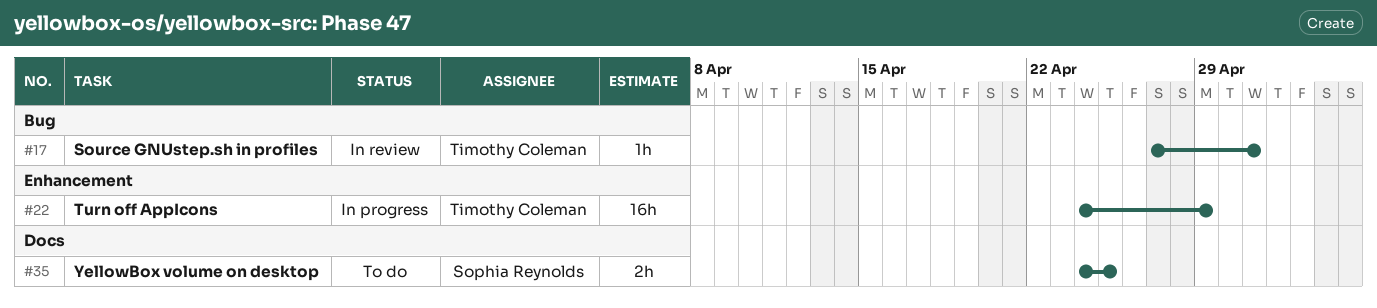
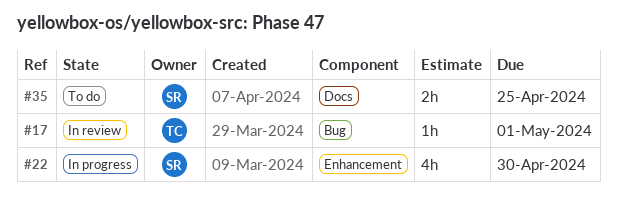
#22, owner: Timothy Coleman -> Sophia Reynolds
#22, estimate: 16h -> 4h
#22, due: Apr 29 -> Apr 30

